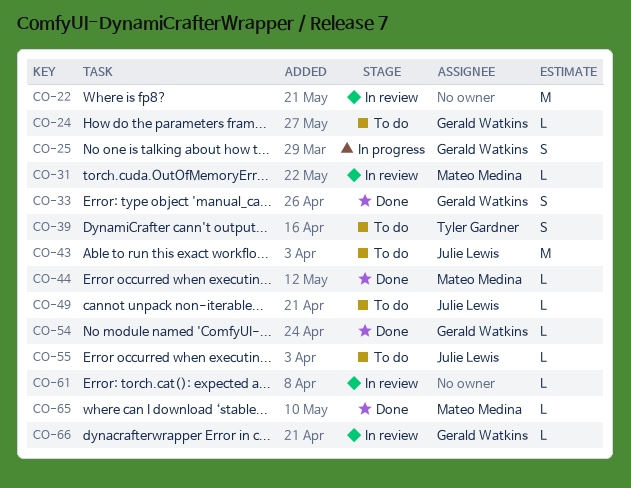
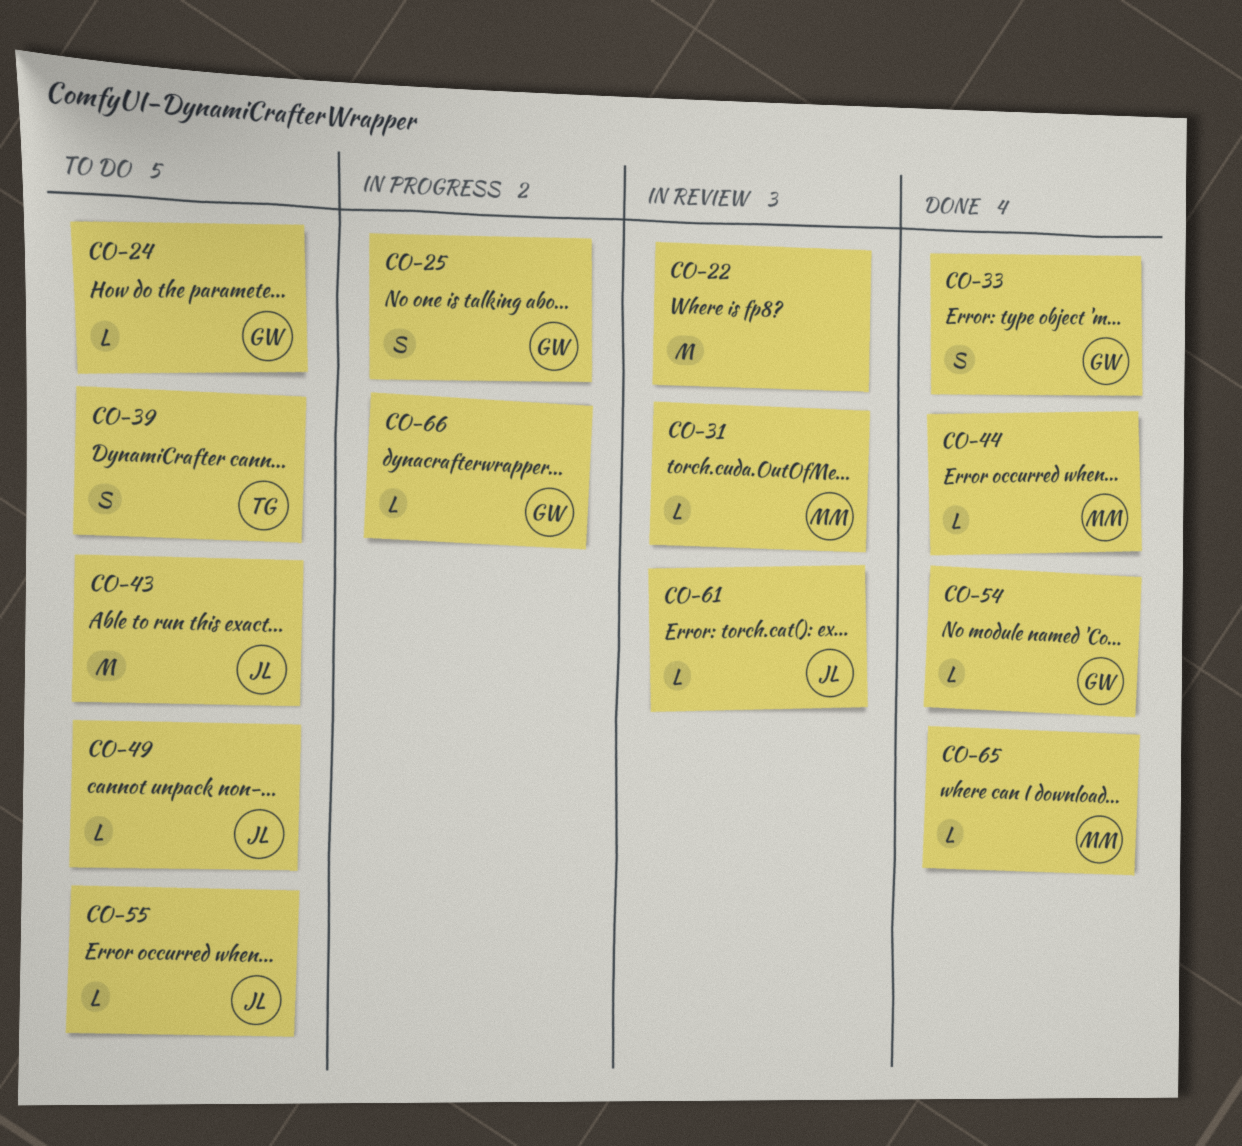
CO-61, owner: none -> Julie Lewis
CO-66, status: In review -> In progress

